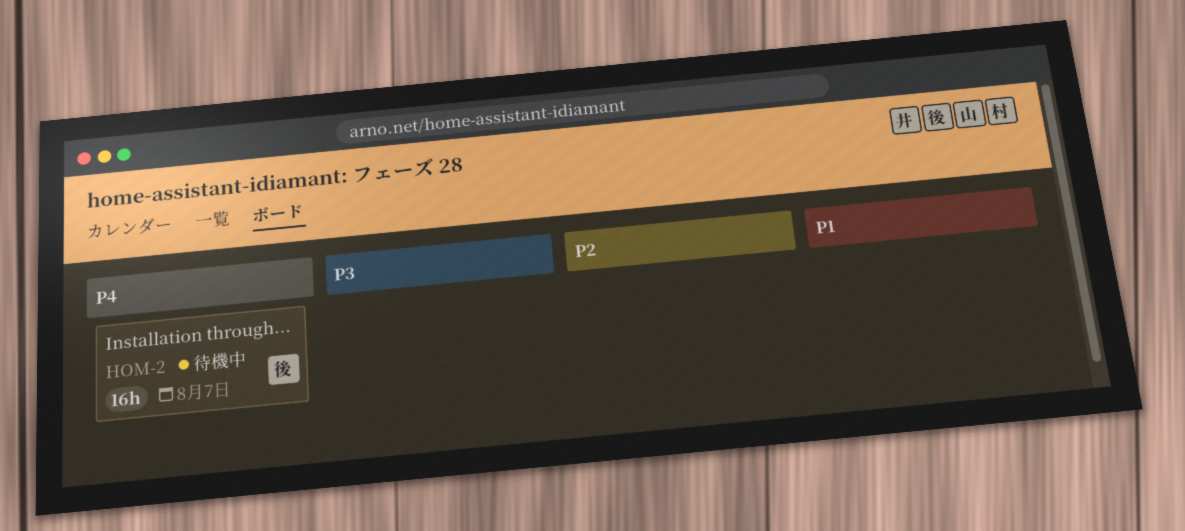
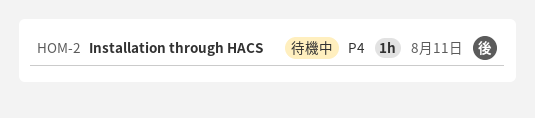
HOM-2, estimate: 16h -> 1h
HOM-2, due: Aug 7 -> Aug 11

